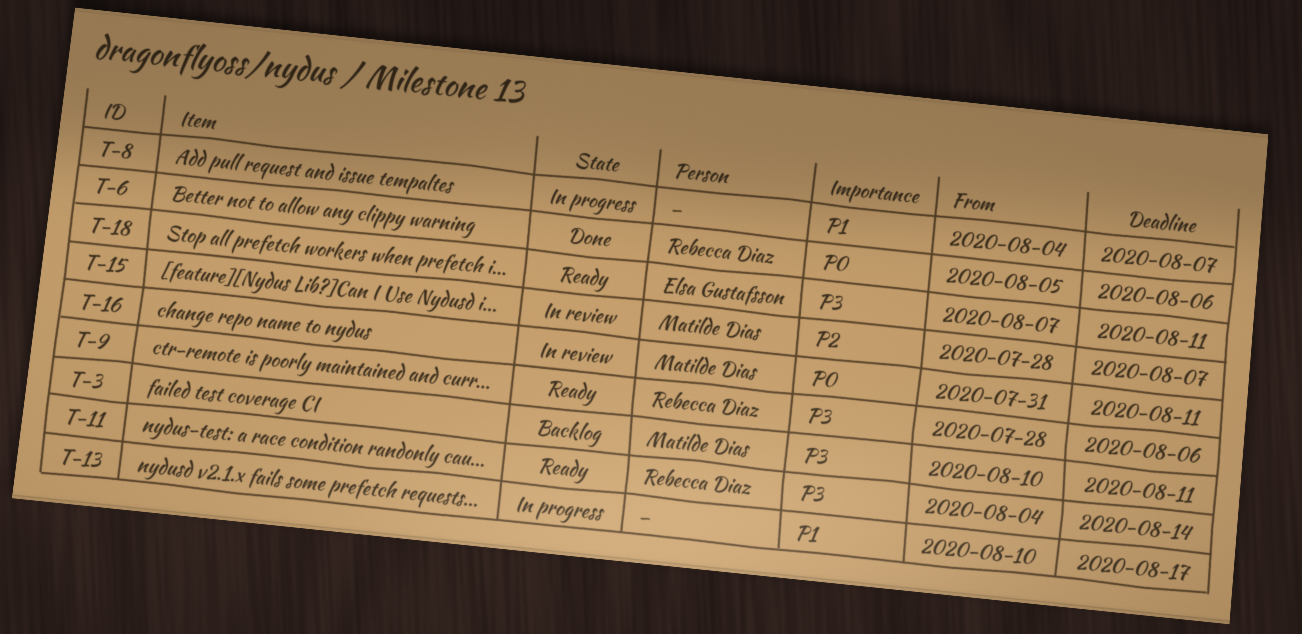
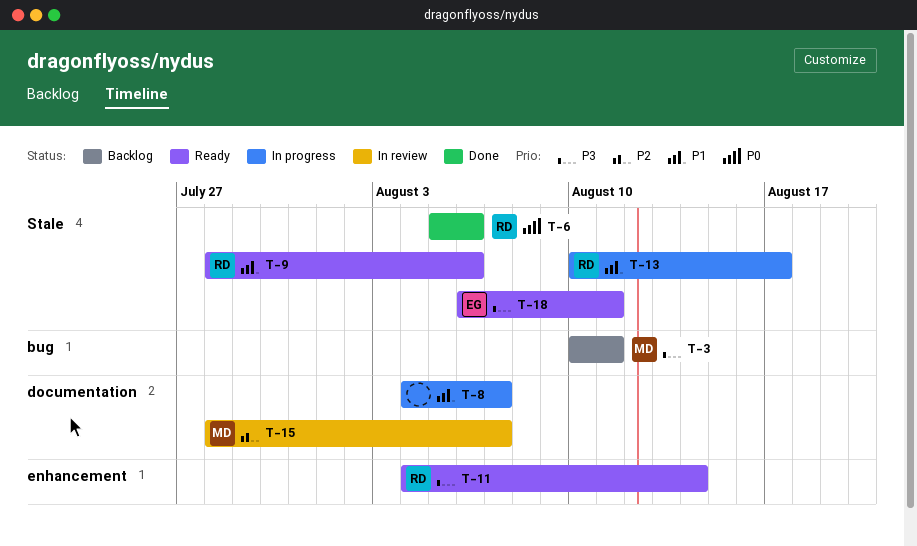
T-9, priority: P3 -> P1
T-13, owner: none -> Rebecca Diaz
T-16: present -> none
T-18, start: Aug 7 -> Aug 6

